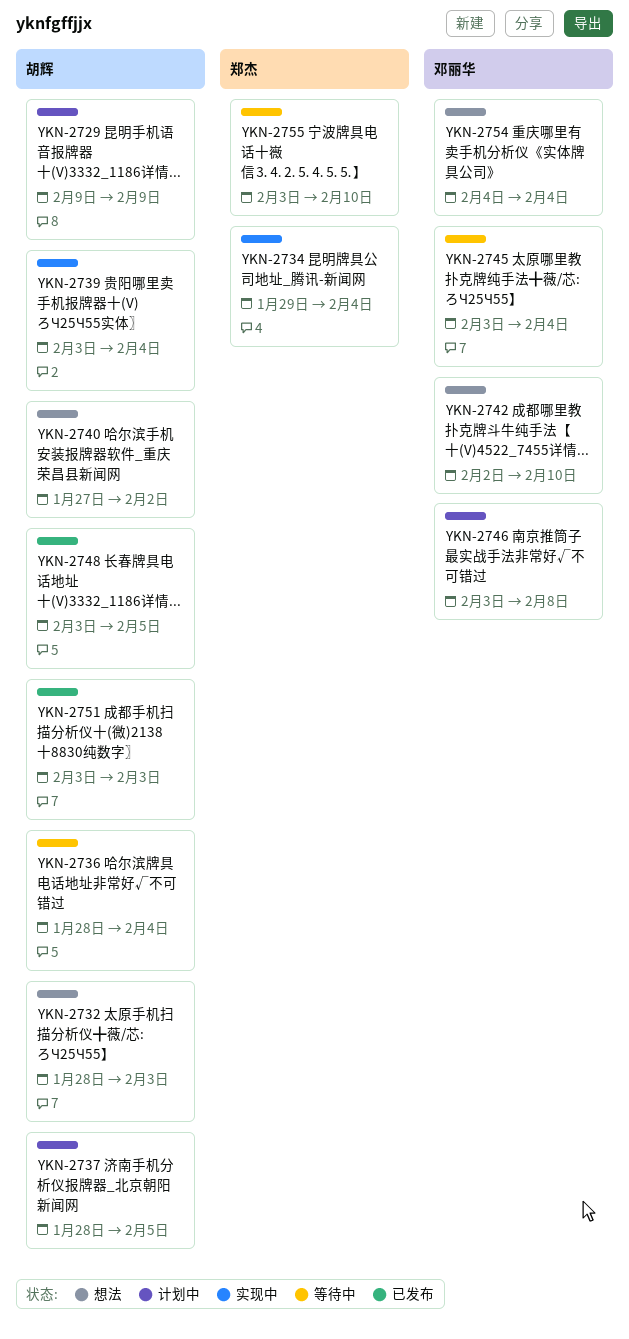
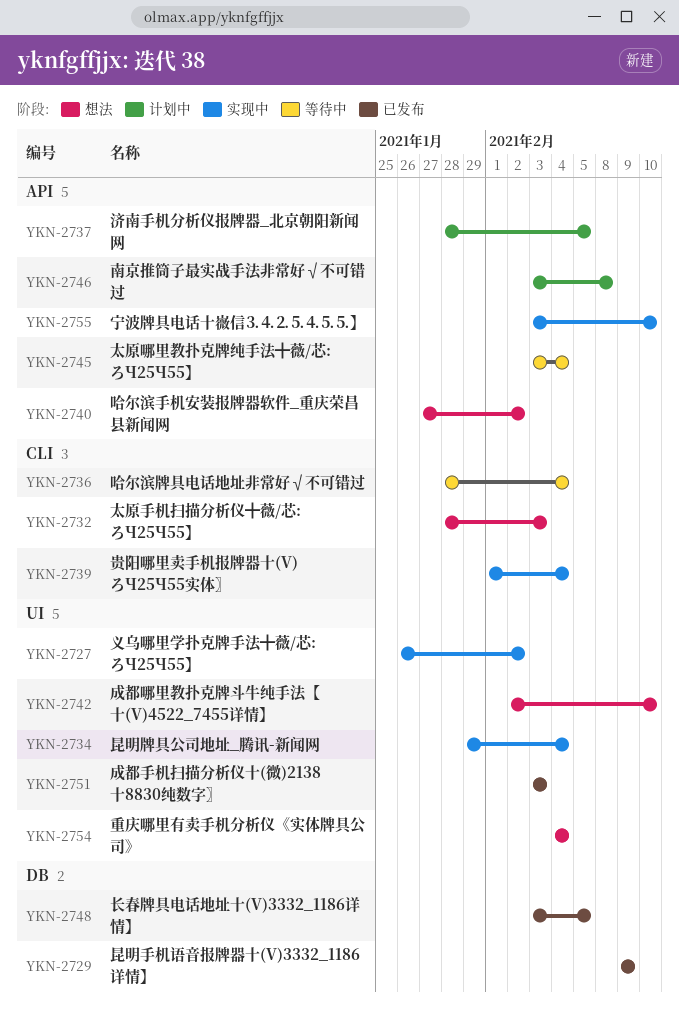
YKN-2727: none -> present
YKN-2729, status: 计划中 -> 已发布
YKN-2739, start: Feb 3 -> Feb 1
YKN-2755, status: 等待中 -> 实现中

